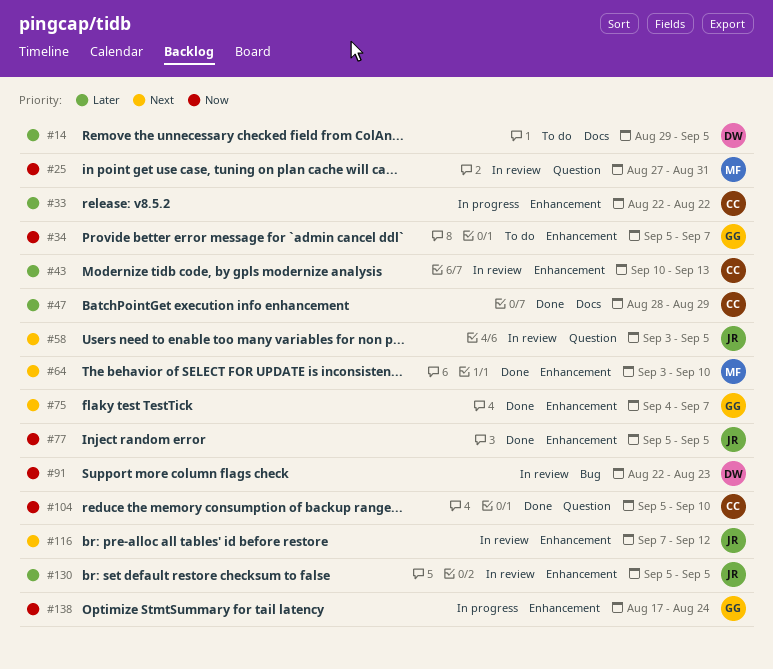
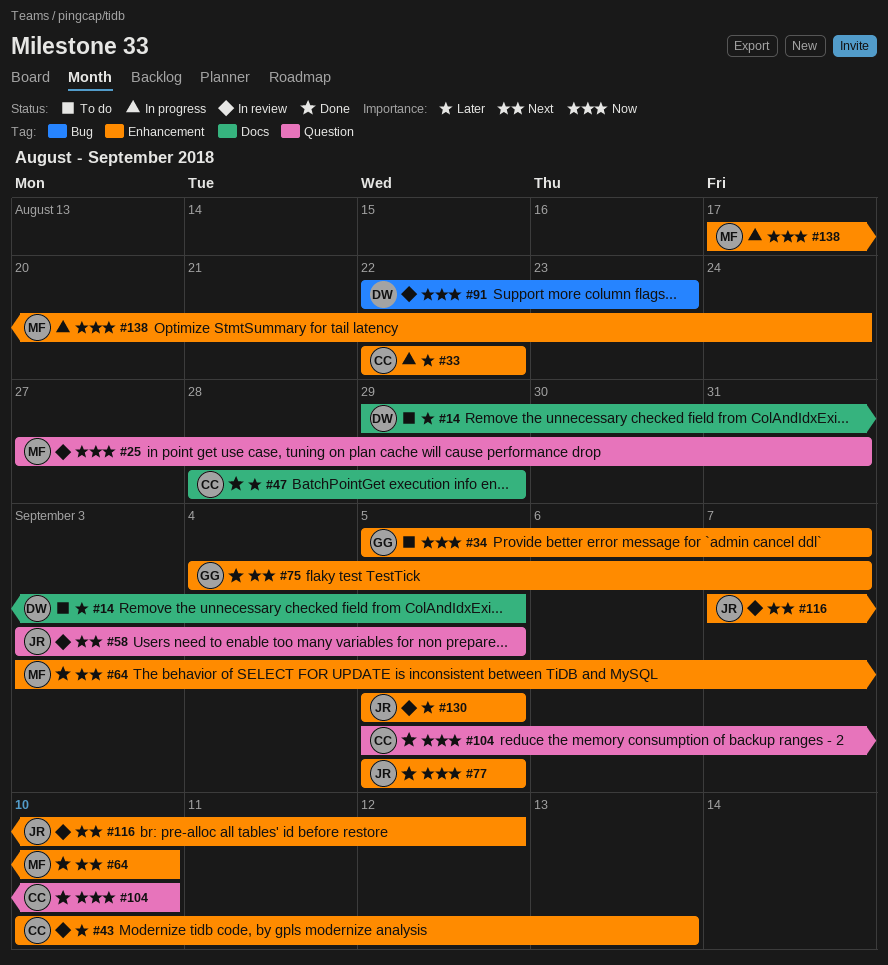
#138, owner: GG -> MF

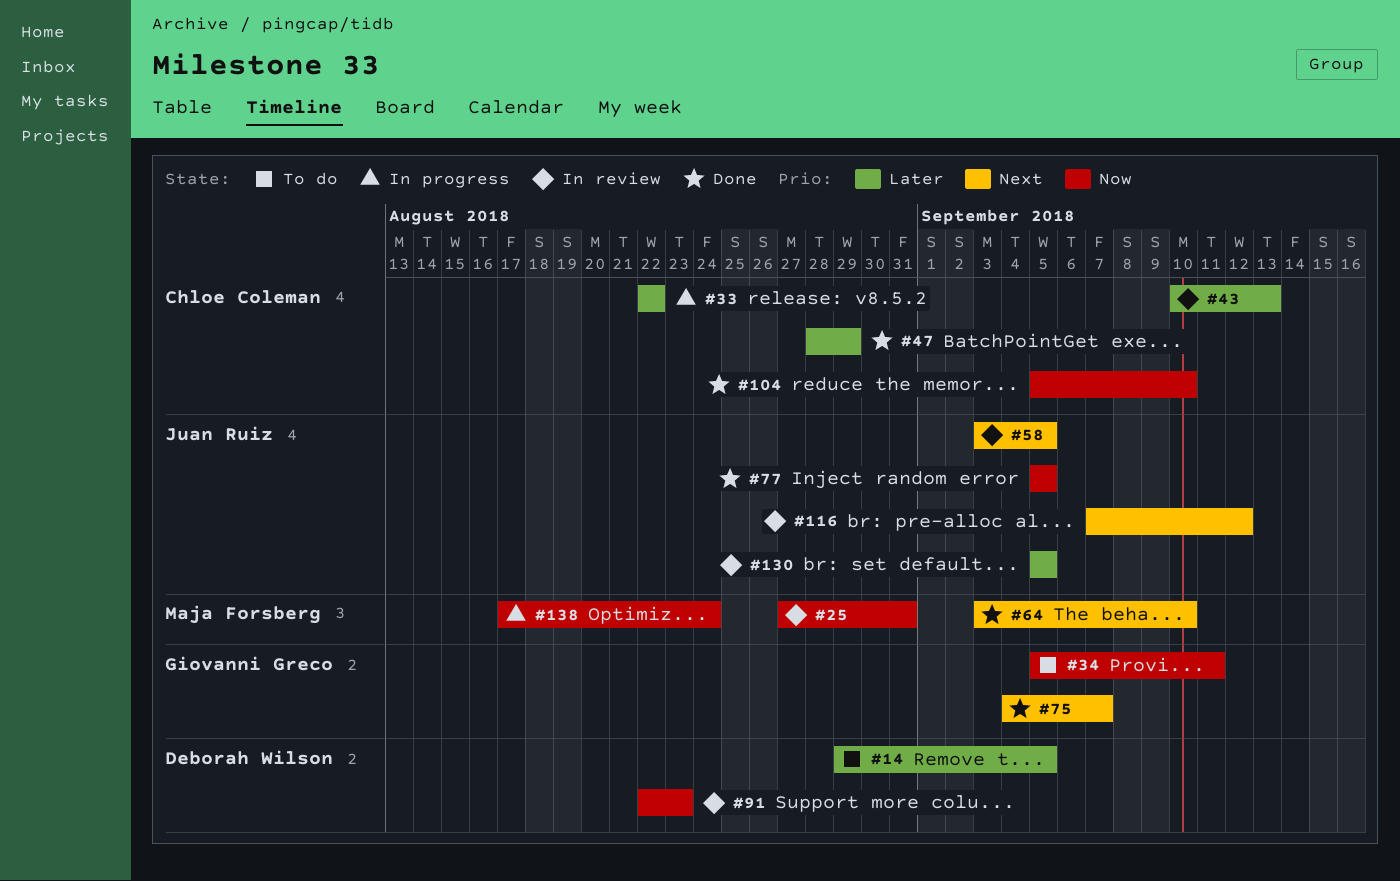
#34, due: Sep 7 -> Sep 11

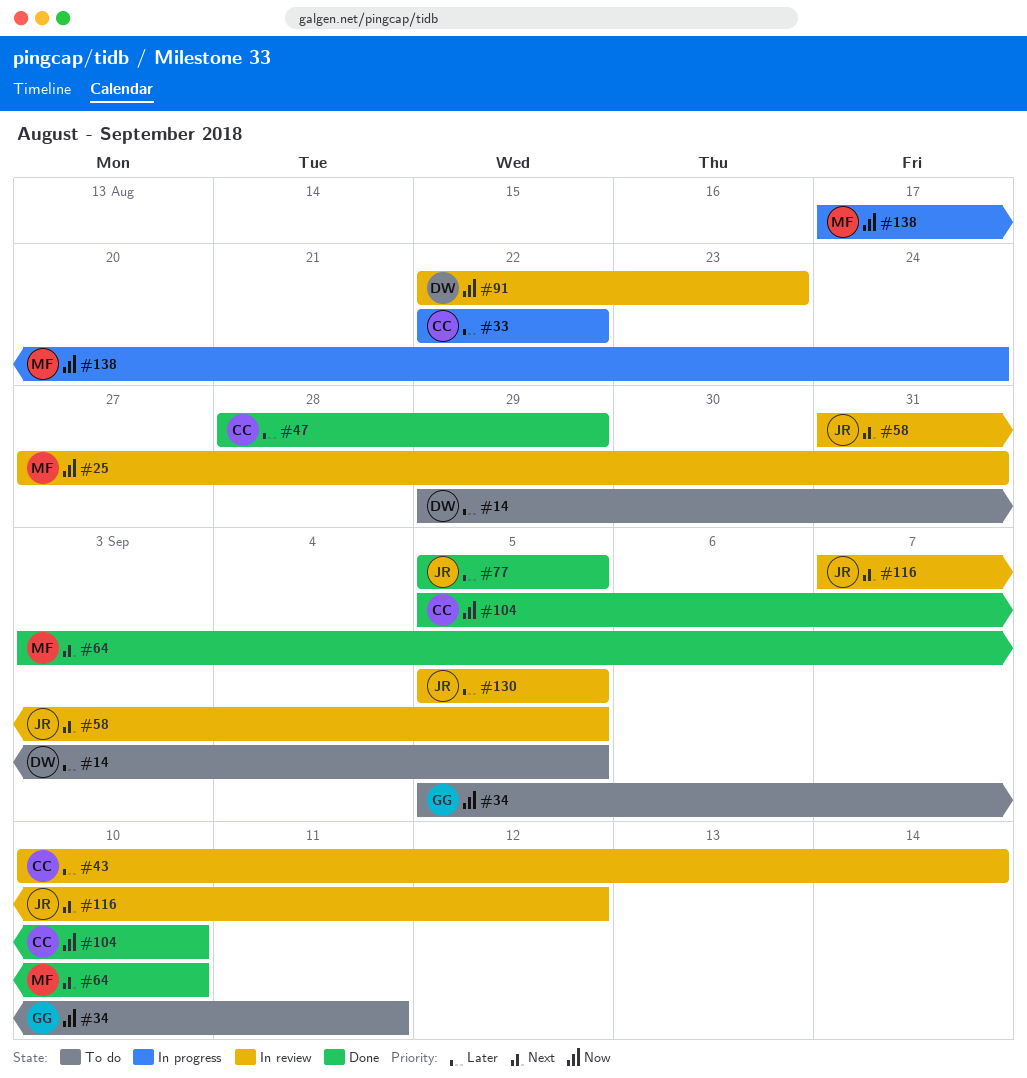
#43, due: Sep 13 -> Sep 14
#58, start: Sep 3 -> Aug 31
#75: present -> none
#77, priority: Now -> Later

